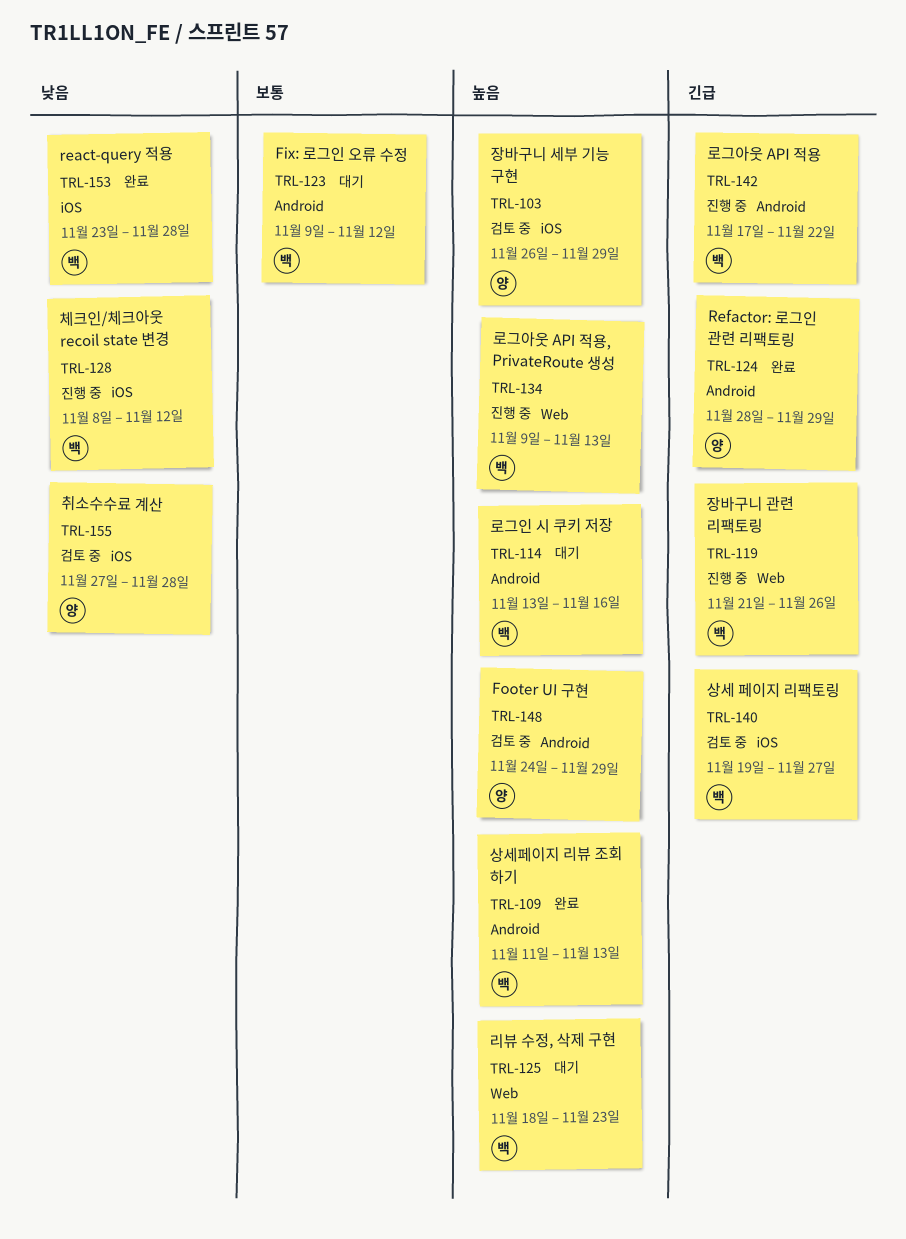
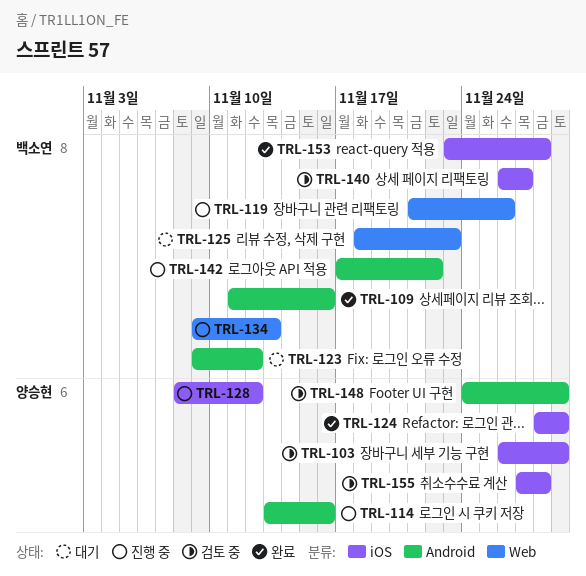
TRL-109, due: Nov 13 -> Nov 16
TRL-114, status: 대기 -> 진행 중
TRL-114, owner: 백소연 -> 양승현
TRL-124, label: Android -> iOS
TRL-128, owner: 백소연 -> 양승현
TRL-140, start: Nov 19 -> Nov 26

